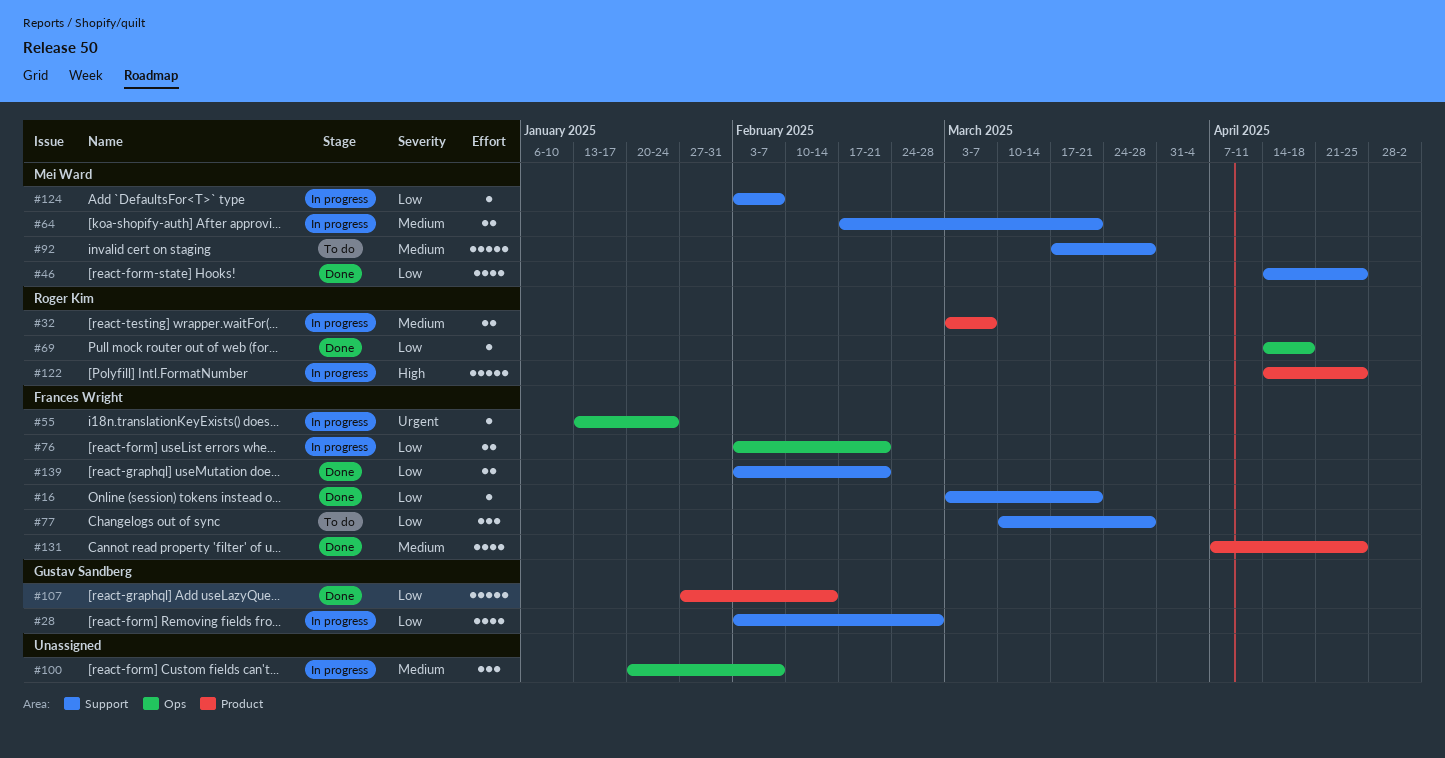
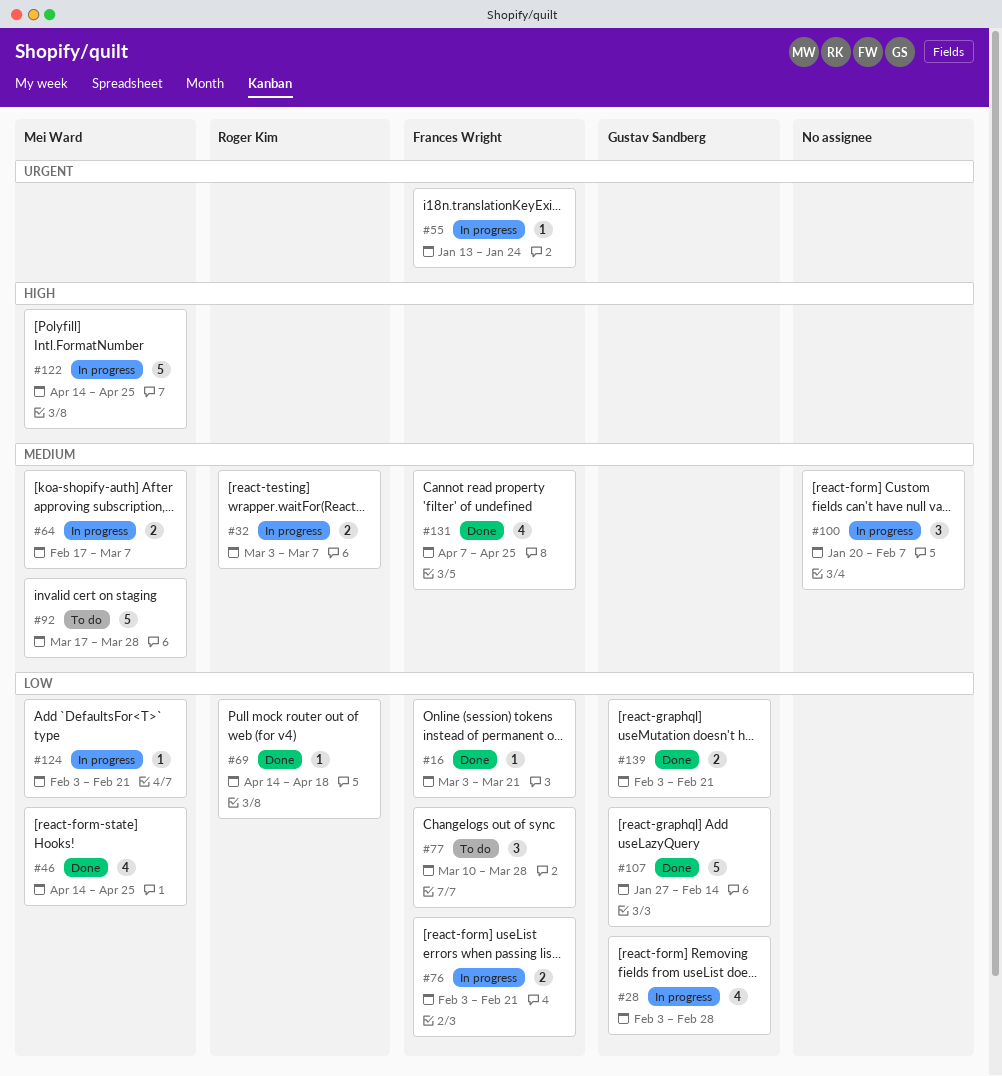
#64, due: Mar 21 -> Mar 7
#122, owner: Roger Kim -> Mei Ward
#124, due: Feb 7 -> Feb 21
#139, owner: Frances Wright -> Gustav Sandberg

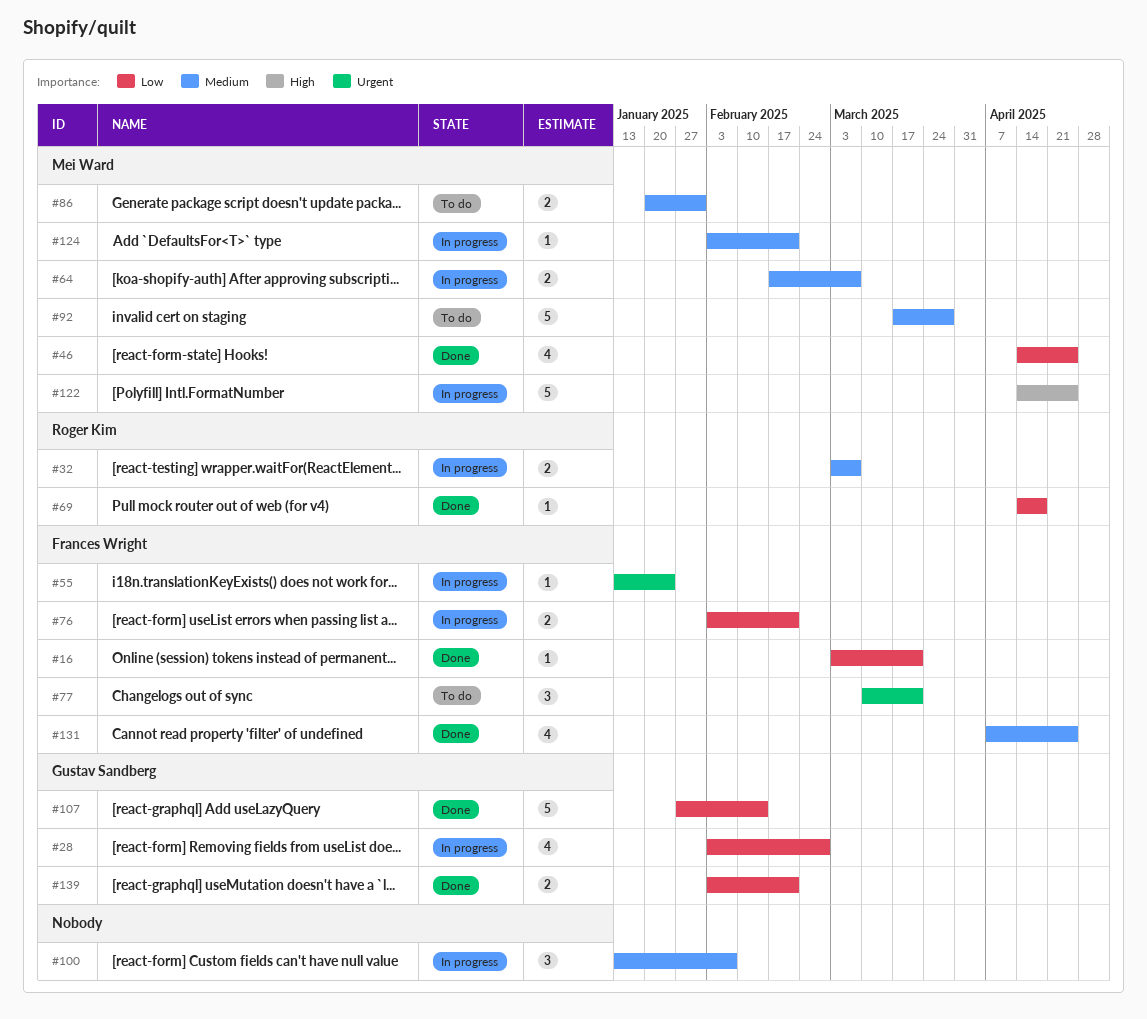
#77, priority: Low -> Urgent
#77, due: Mar 28 -> Mar 21
#86: none -> present
#100, start: Jan 20 -> Jan 13
#124, priority: Low -> Medium

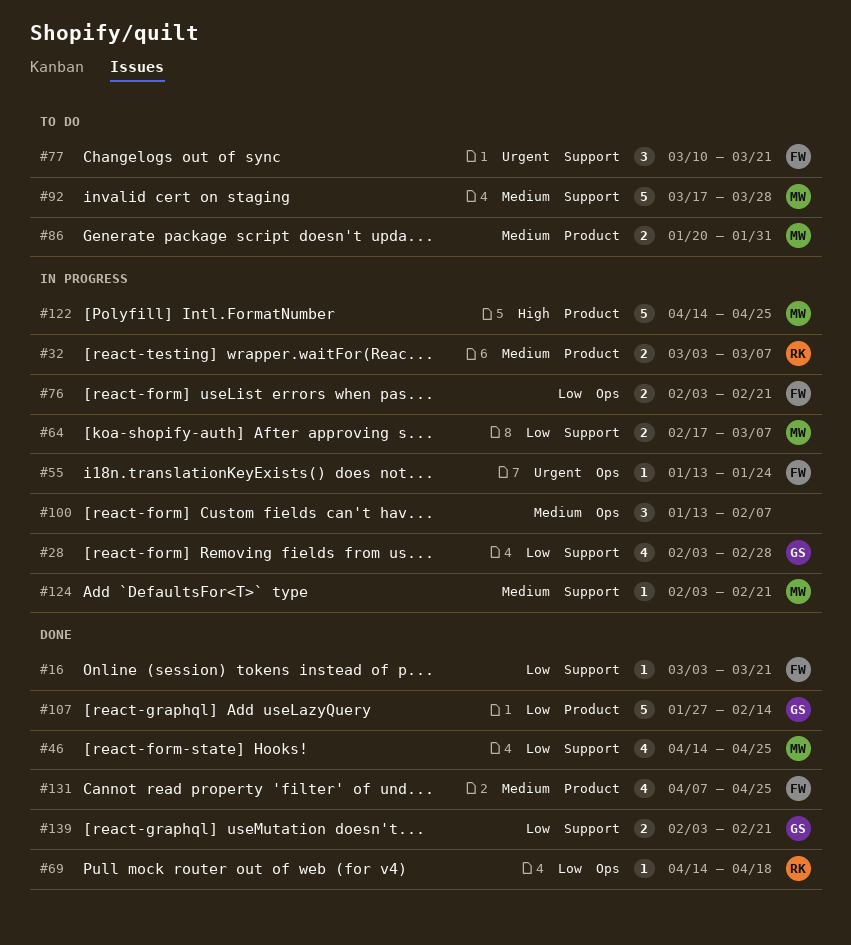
#64, priority: Medium -> Low

